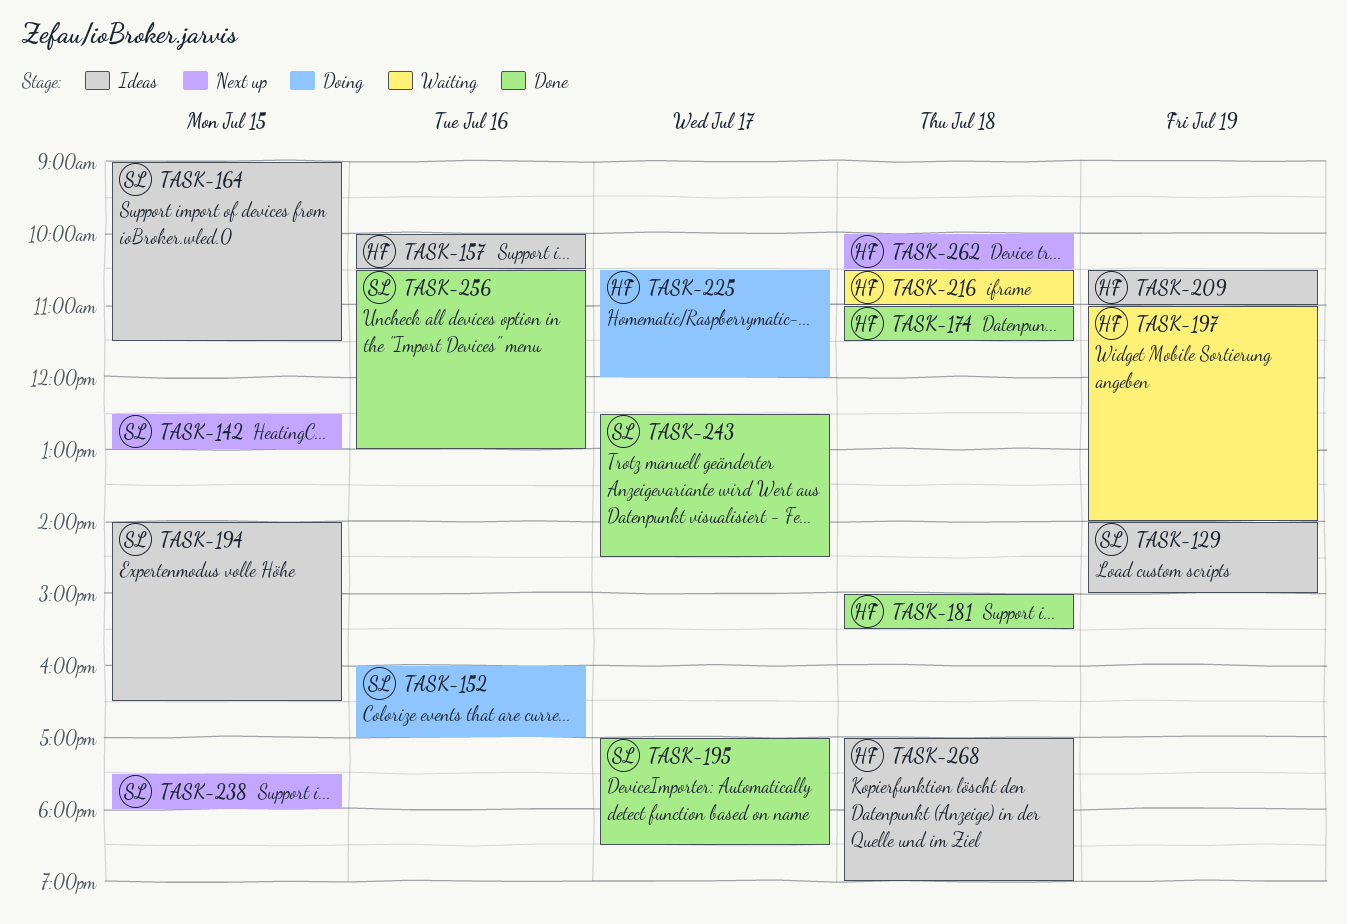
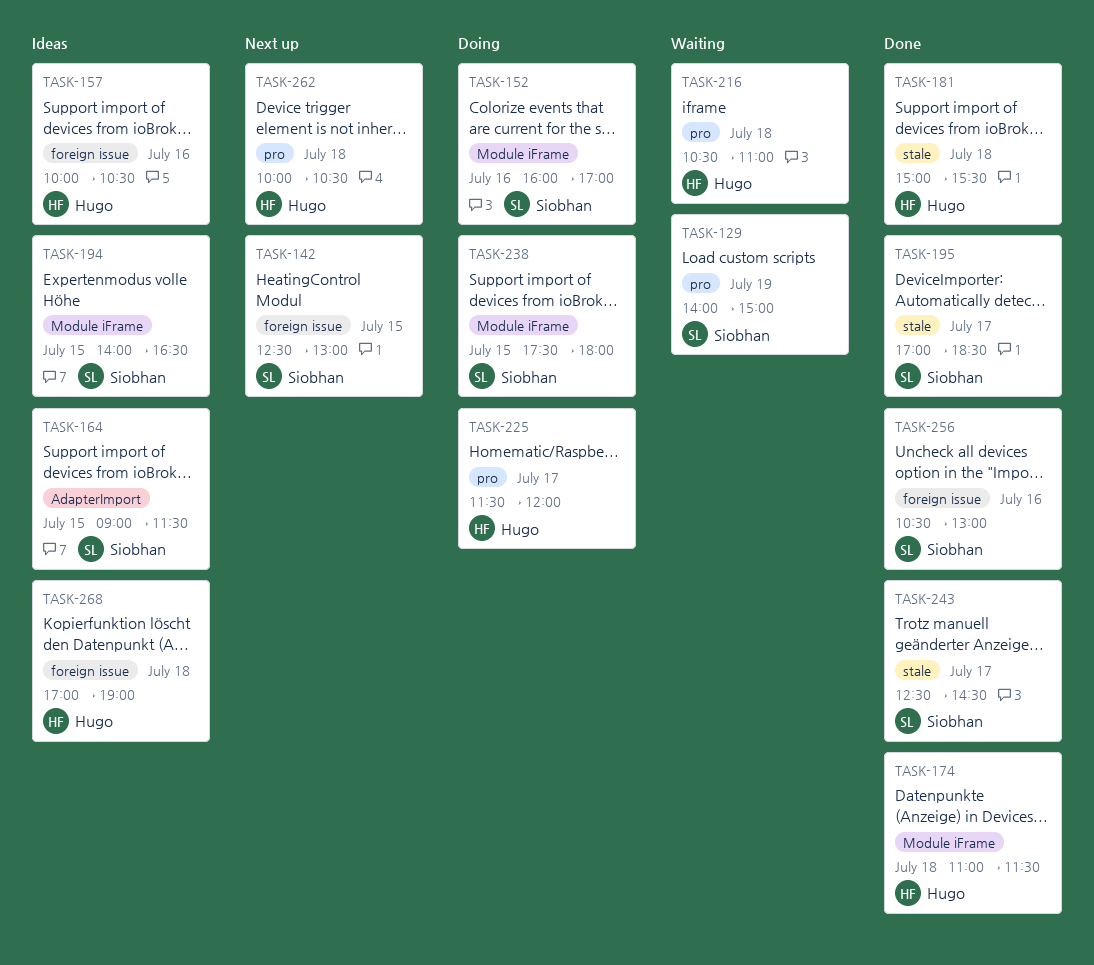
TASK-129, status: Ideas -> Waiting
TASK-197: present -> none
TASK-209: present -> none
TASK-225, begins: 10:30 -> 11:30
TASK-238, status: Next up -> Doing

